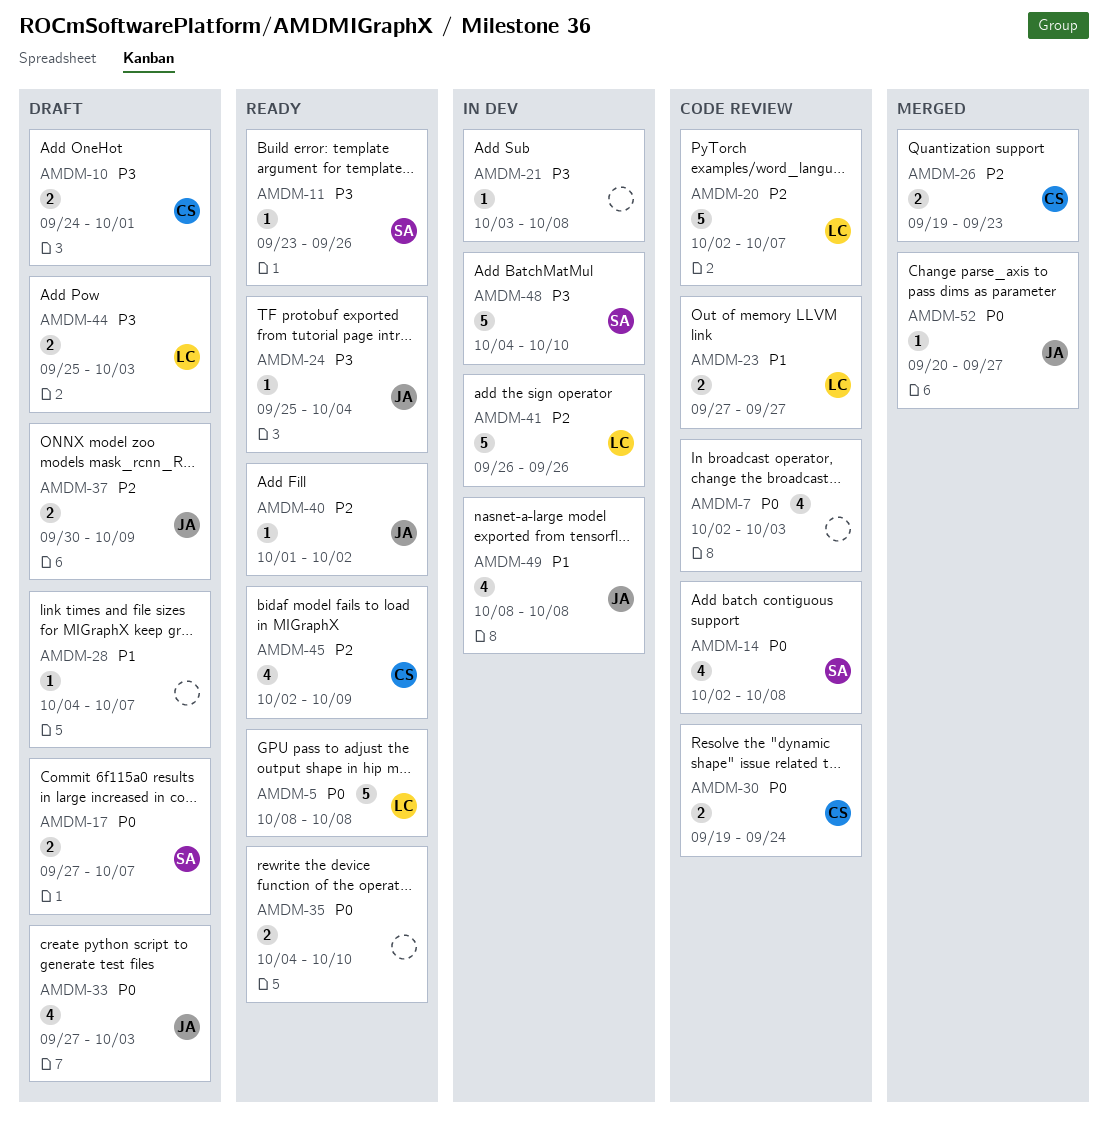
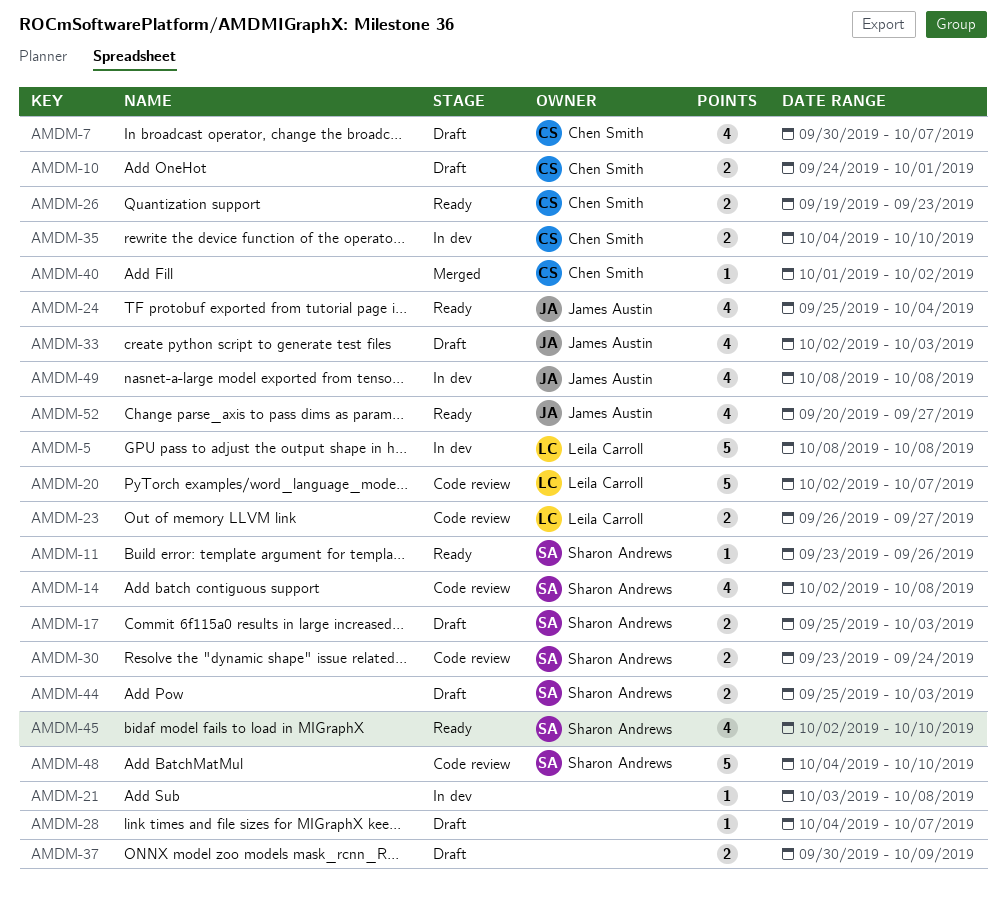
AMDM-5, status: Ready -> In dev
AMDM-7, status: Code review -> Draft
AMDM-7, owner: none -> Chen Smith
AMDM-7, start: Oct 2 -> Sep 30
AMDM-7, due: Oct 3 -> Oct 7
AMDM-17, start: Sep 27 -> Sep 25
AMDM-17, due: Oct 7 -> Oct 3
AMDM-23, start: Sep 27 -> Sep 26
AMDM-24, estimate: 1 -> 4
AMDM-26, status: Merged -> Ready
AMDM-30, owner: Chen Smith -> Sharon Andrews
AMDM-30, start: Sep 19 -> Sep 23
AMDM-33, start: Sep 27 -> Oct 2
AMDM-35, status: Ready -> In dev
AMDM-35, owner: none -> Chen Smith
AMDM-37, owner: James Austin -> none
AMDM-40, status: Ready -> Merged
AMDM-40, owner: James Austin -> Chen Smith
AMDM-41: present -> none
AMDM-44, owner: Leila Carroll -> Sharon Andrews
AMDM-45, owner: Chen Smith -> Sharon Andrews
AMDM-45, due: Oct 9 -> Oct 10
AMDM-48, status: In dev -> Code review
AMDM-52, status: Merged -> Ready
AMDM-52, estimate: 1 -> 4

